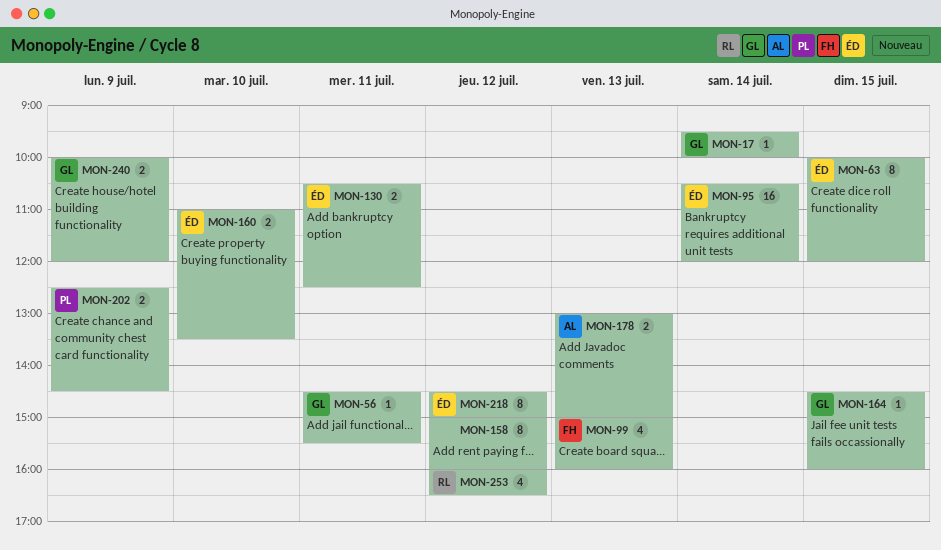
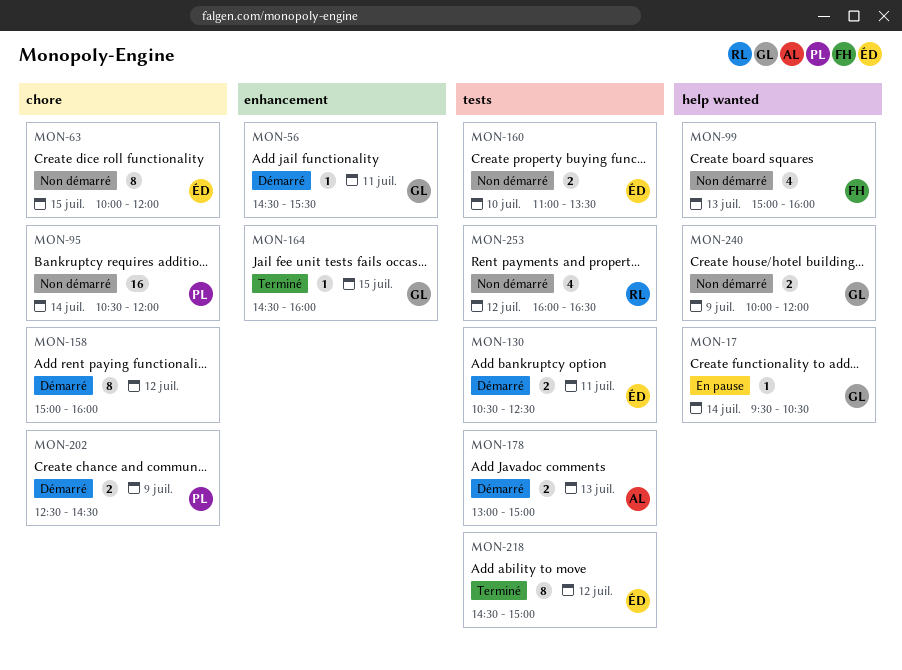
MON-17, ends: 10:00 -> 10:30
MON-95, owner: ÉD -> PL

